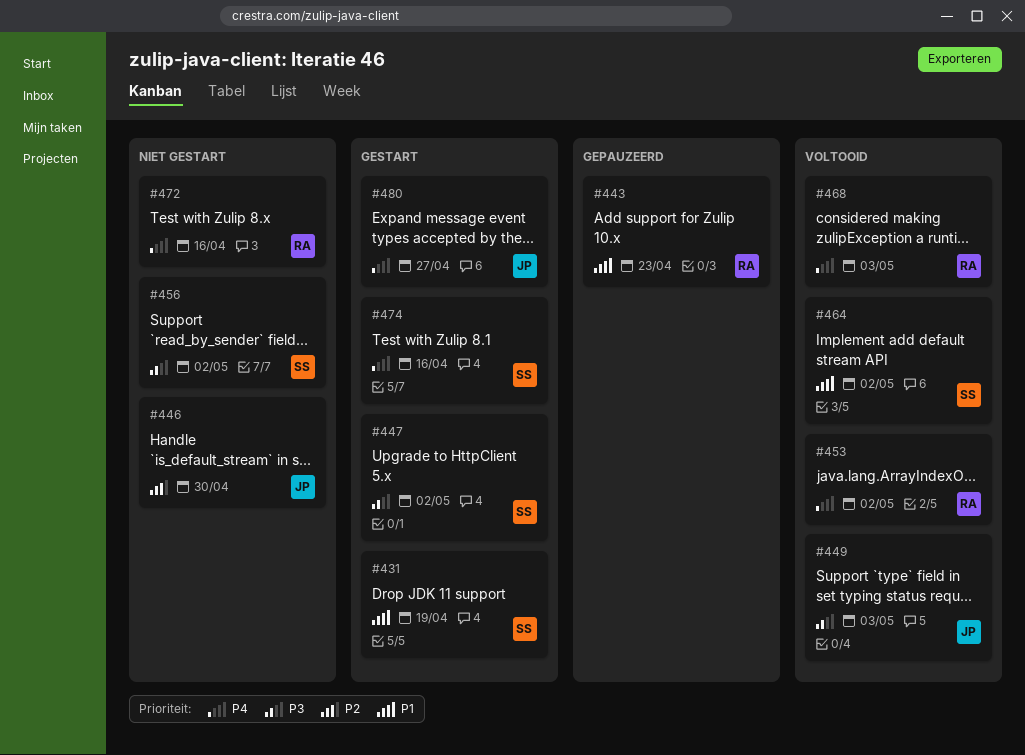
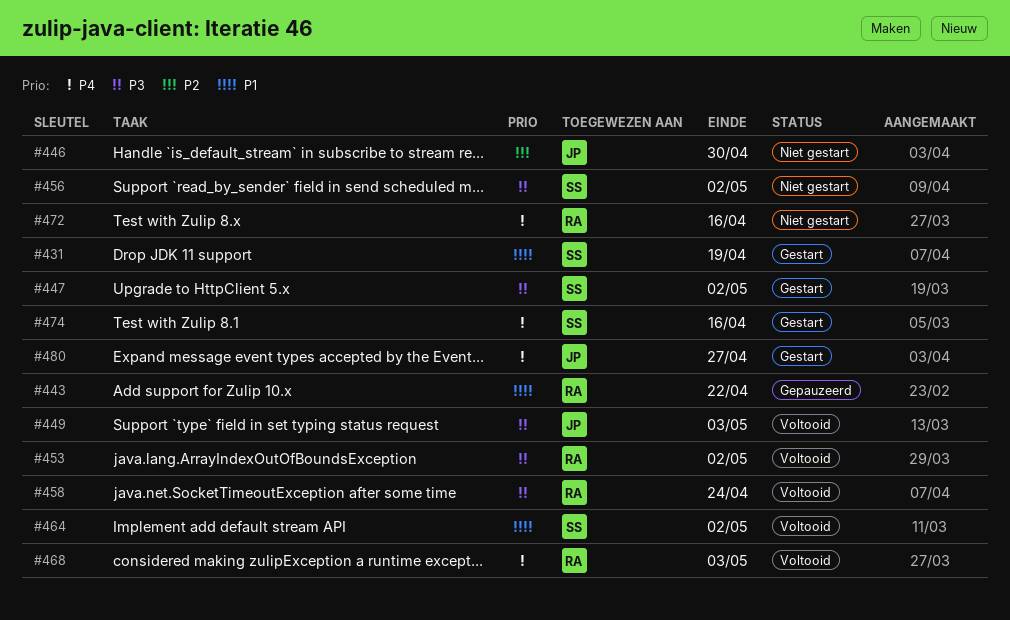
#443, due: Apr 23 -> Apr 22
#453, priority: P4 -> P3
#458: none -> present

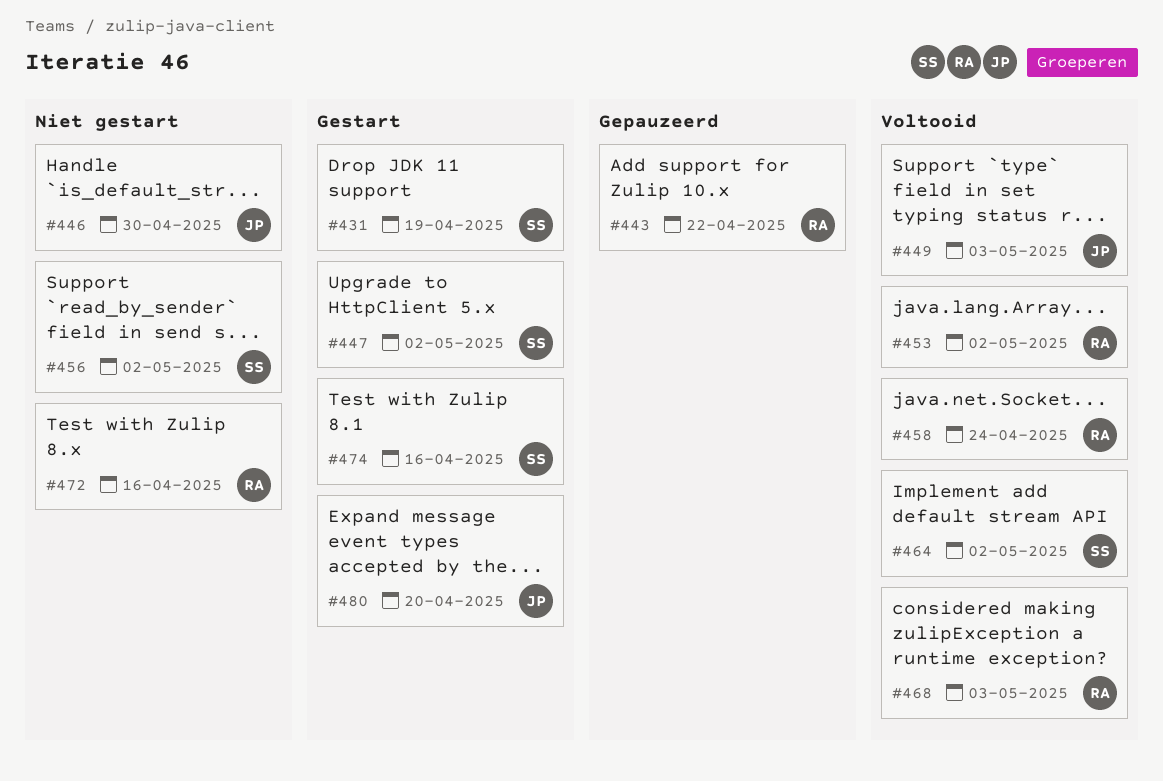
#480, due: Apr 27 -> Apr 20

